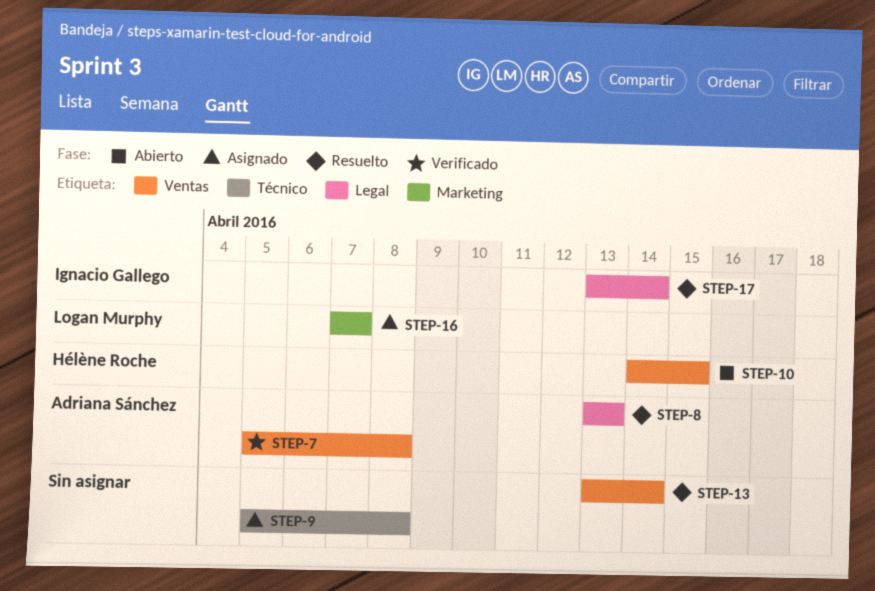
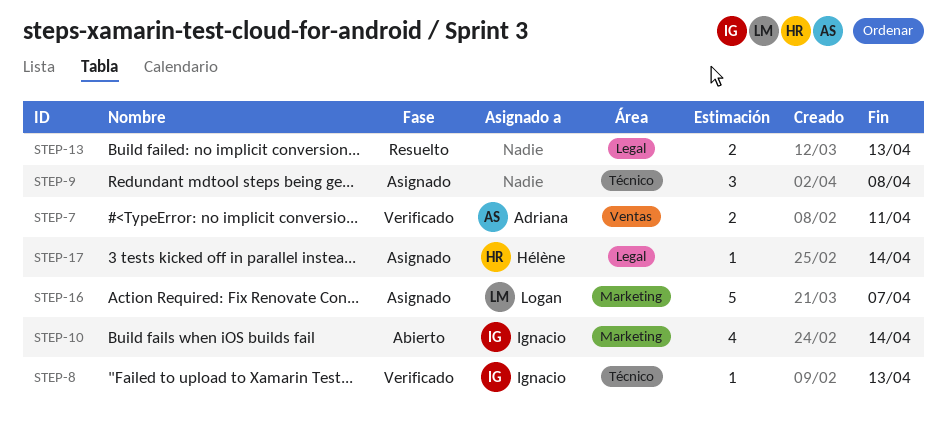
STEP-7, due: Apr 8 -> Apr 11
STEP-8, status: Resuelto -> Verificado
STEP-8, owner: Adriana Sánchez -> Ignacio Gallego
STEP-8, label: Legal -> Técnico
STEP-10, owner: Hélène Roche -> Ignacio Gallego
STEP-10, label: Ventas -> Marketing
STEP-10, due: Apr 15 -> Apr 14
STEP-13, label: Ventas -> Legal
STEP-13, due: Apr 14 -> Apr 13
STEP-17, status: Resuelto -> Asignado
STEP-17, owner: Ignacio Gallego -> Hélène Roche

